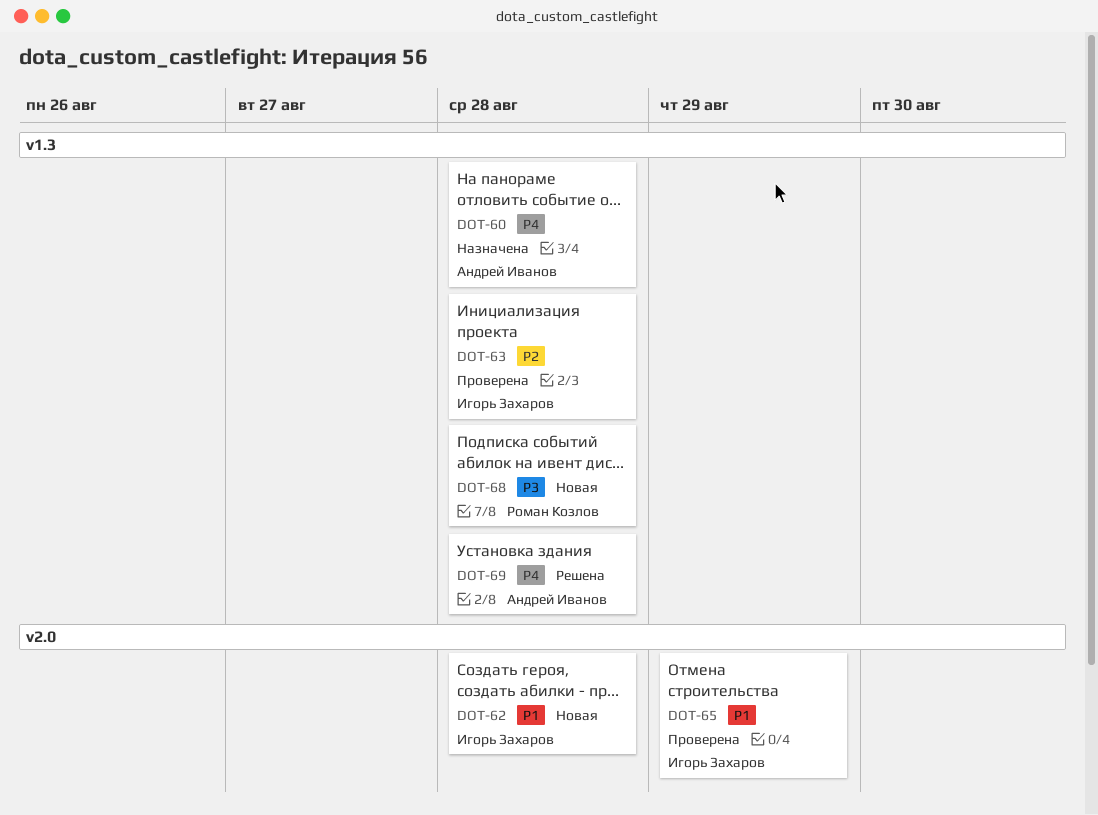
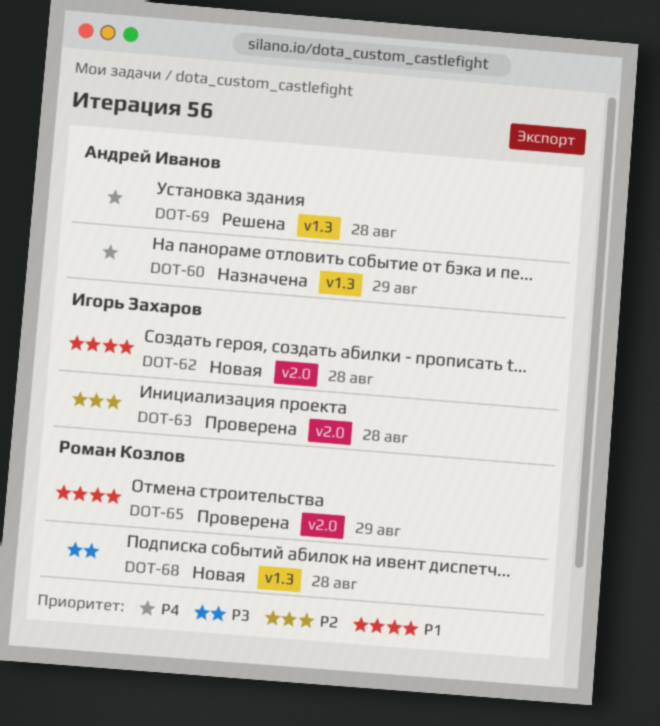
DOT-60, due: Aug 28 -> Aug 29
DOT-63, label: v1.3 -> v2.0
DOT-65, owner: Игорь Захаров -> Роман Козлов

